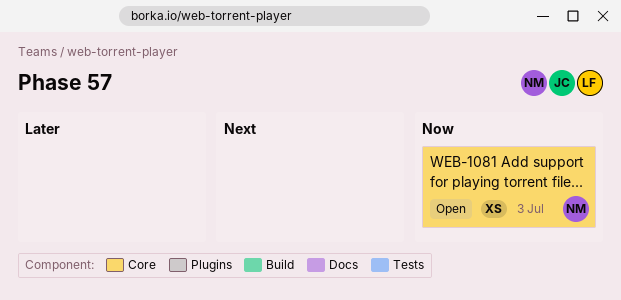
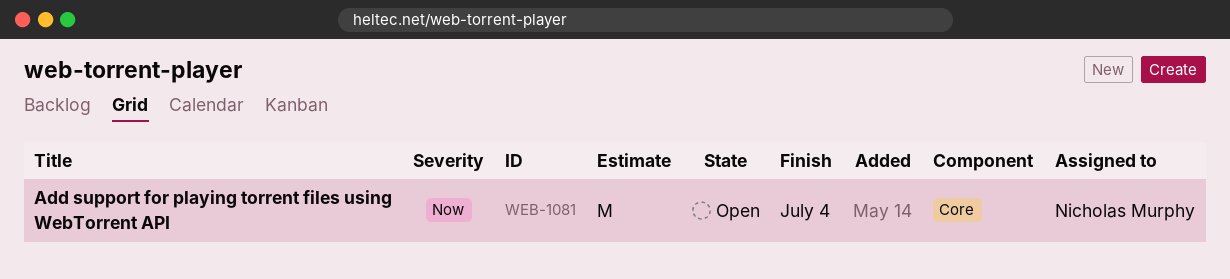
WEB-1081, estimate: XS -> M
WEB-1081, due: Jul 3 -> Jul 4

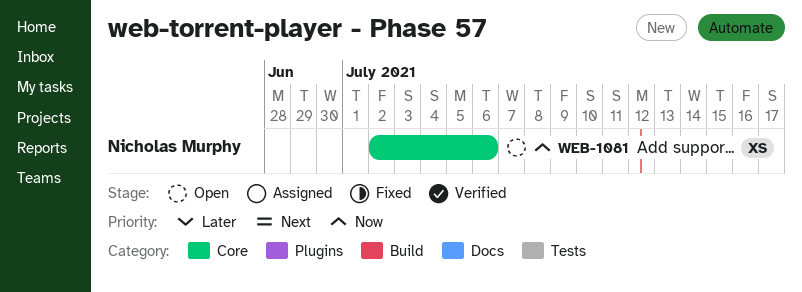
WEB-1081, estimate: M -> XS
WEB-1081, due: Jul 4 -> Jul 6

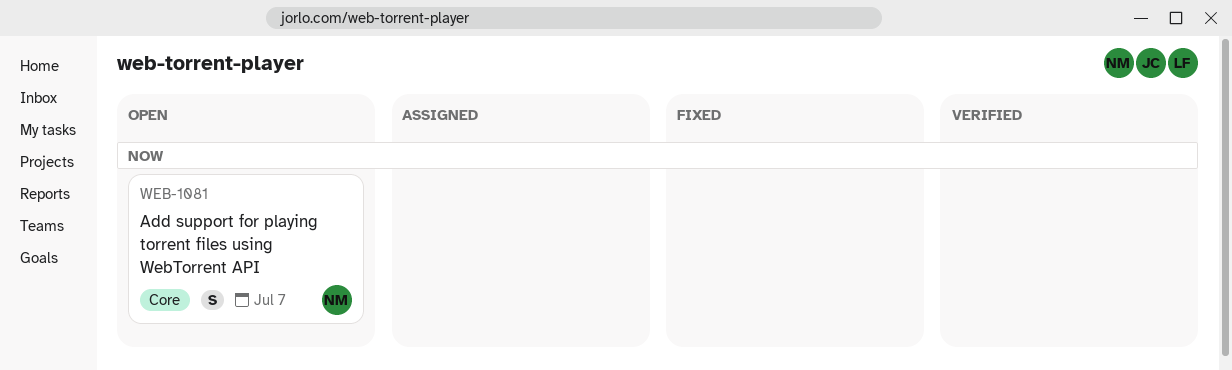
WEB-1081, estimate: XS -> S
WEB-1081, due: Jul 6 -> Jul 7

